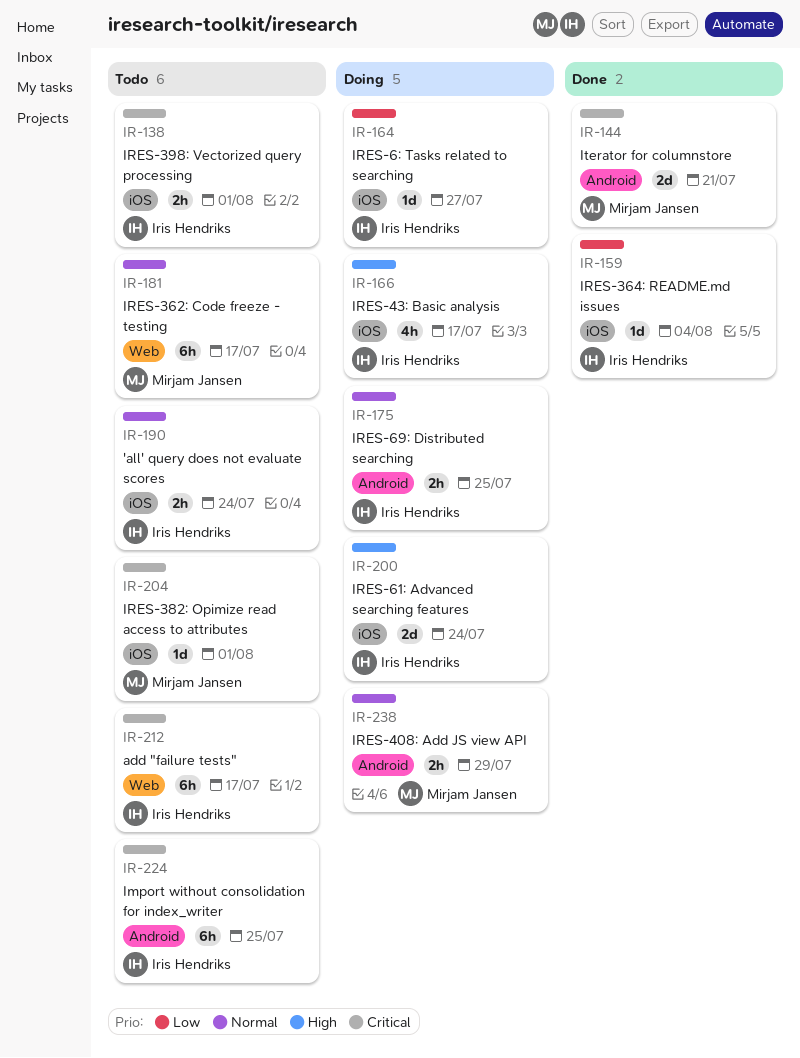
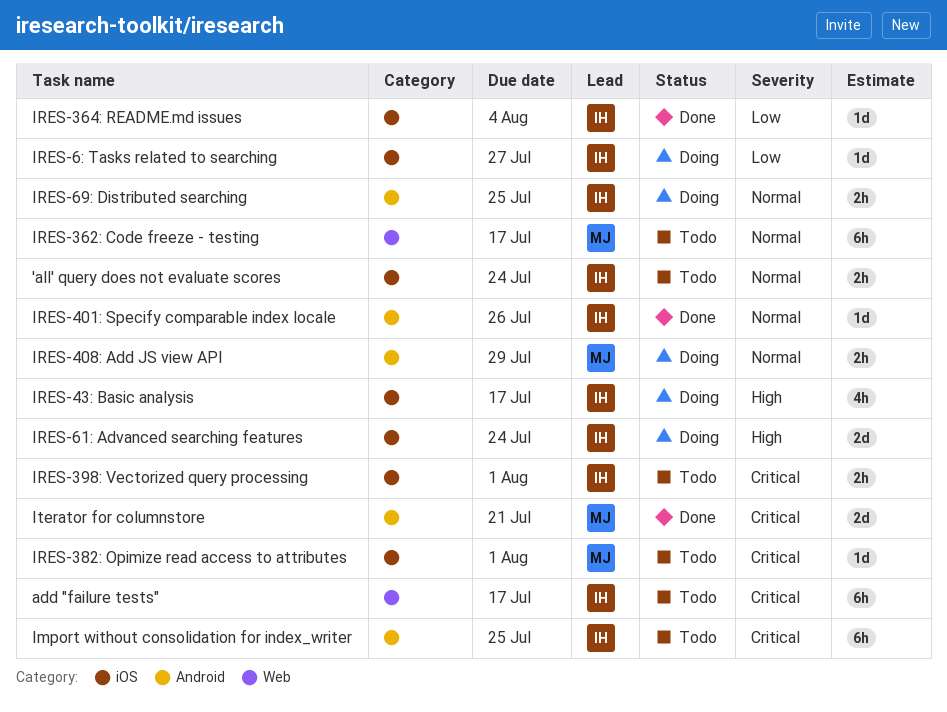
IRES-401: Specify comparable index locale: none -> present

